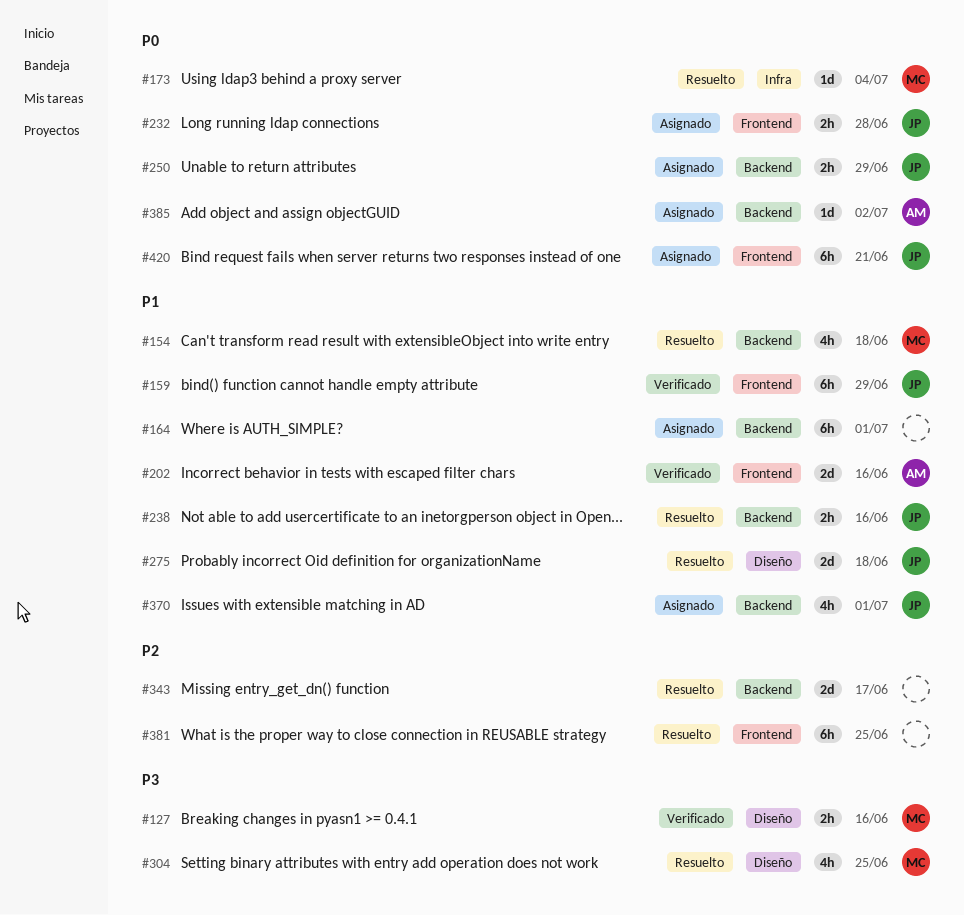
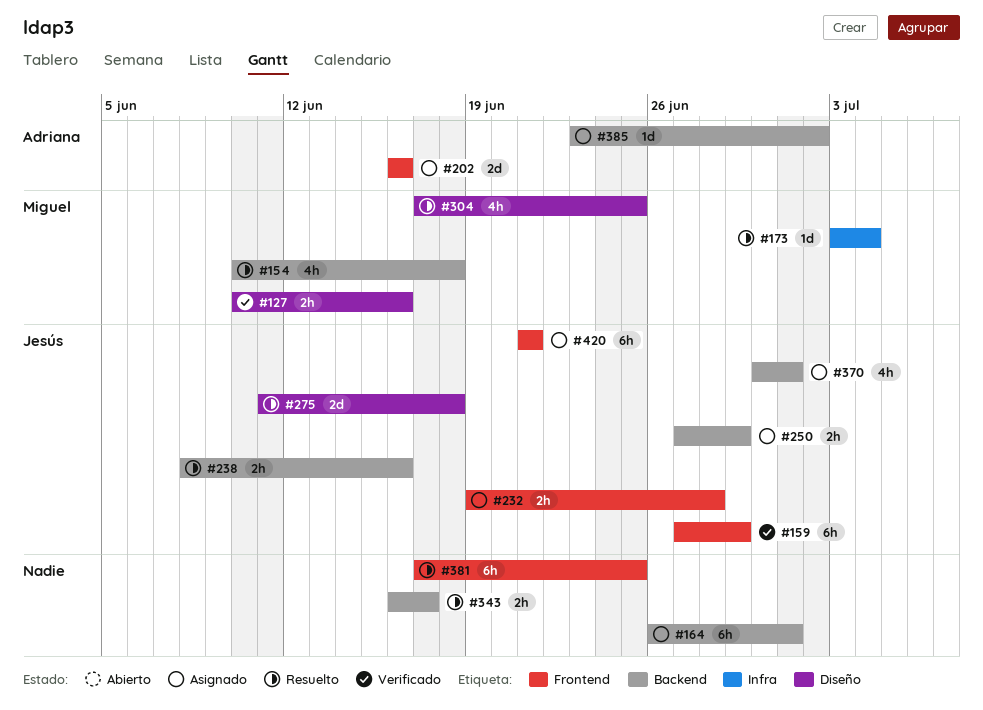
#202, status: Verificado -> Asignado
#343, estimate: 2d -> 2h

